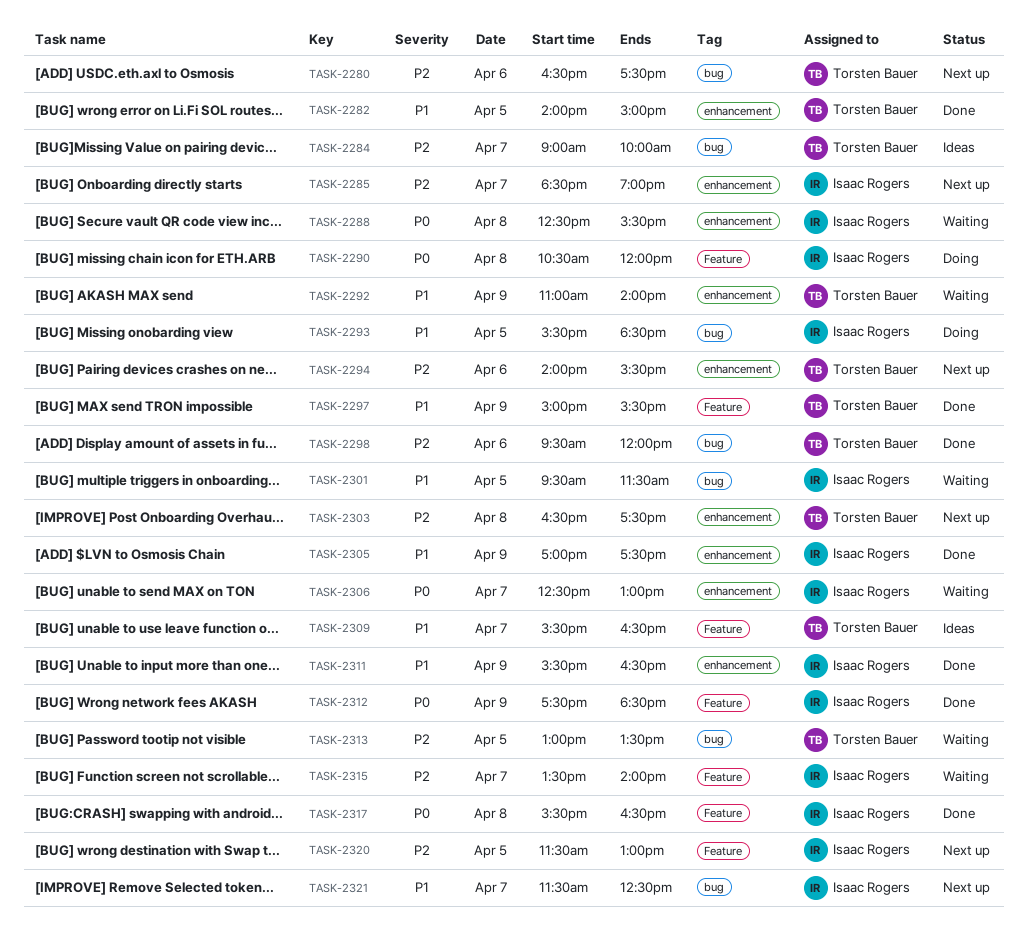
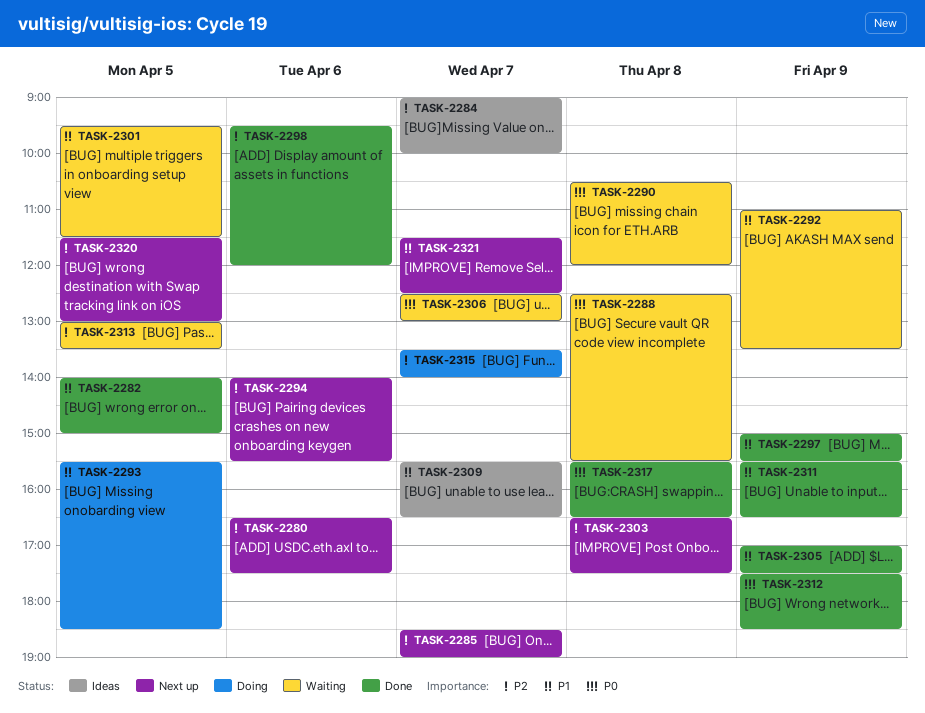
TASK-2290, status: Doing -> Waiting
TASK-2292, ends: 14:00 -> 13:30
TASK-2315, status: Waiting -> Doing

